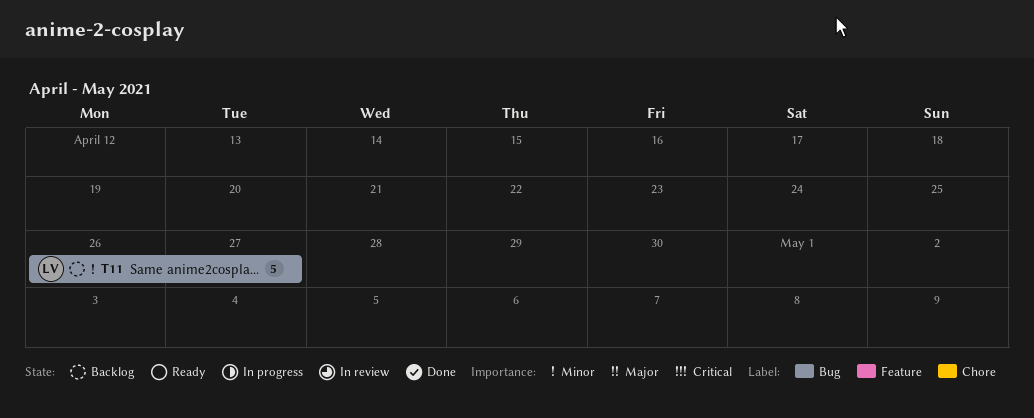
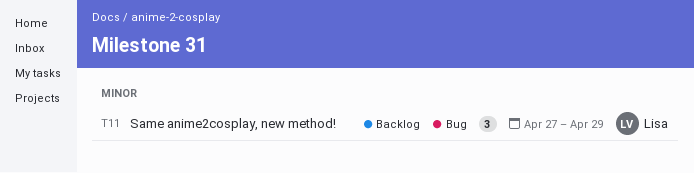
T11, estimate: 5 -> 3
T11, start: Apr 26 -> Apr 27
T11, due: Apr 27 -> Apr 29

